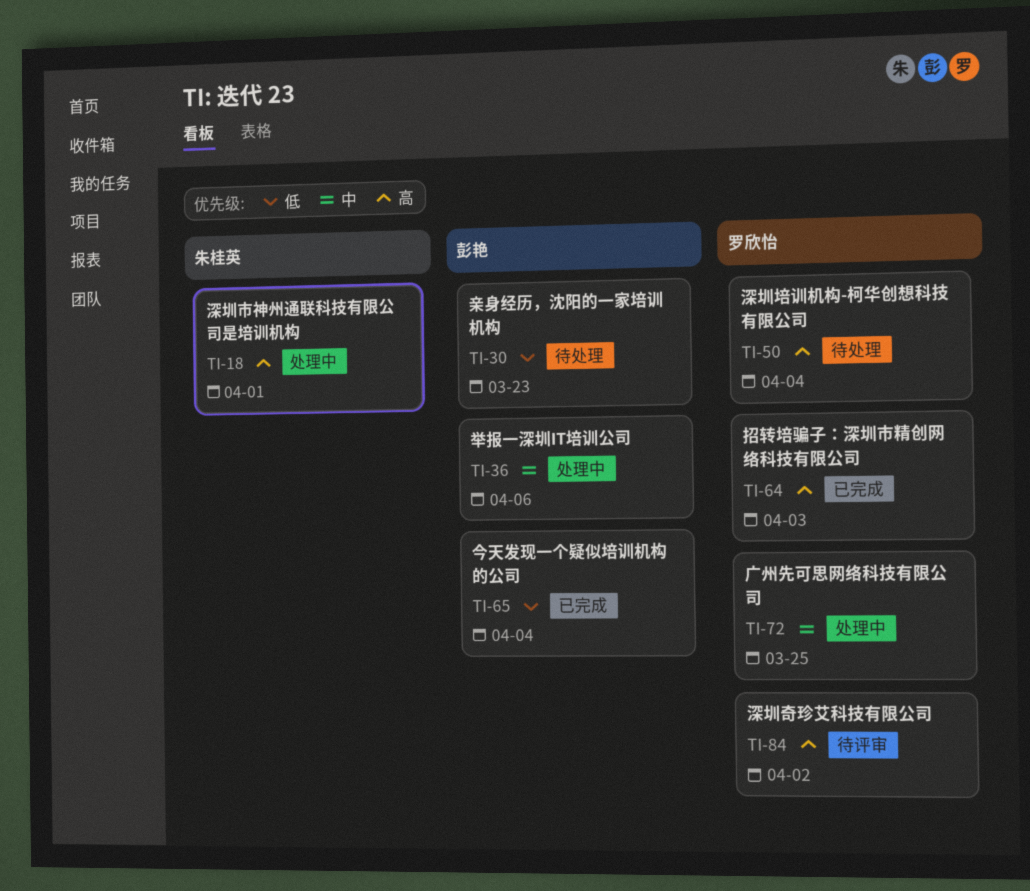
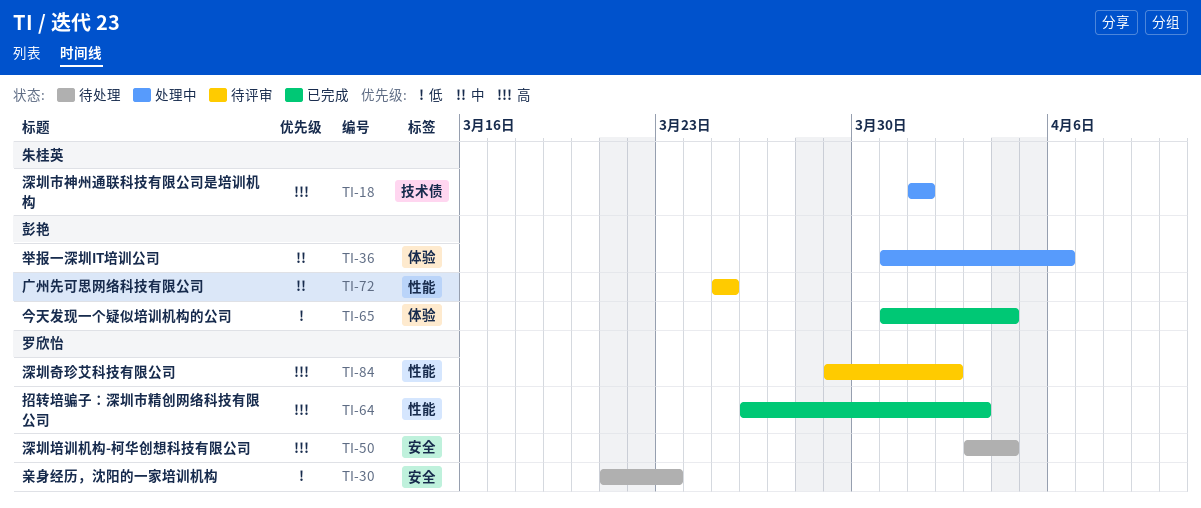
TI-30, owner: 彭艳 -> 罗欣怡
TI-72, status: 处理中 -> 待评审
TI-72, owner: 罗欣怡 -> 彭艳

